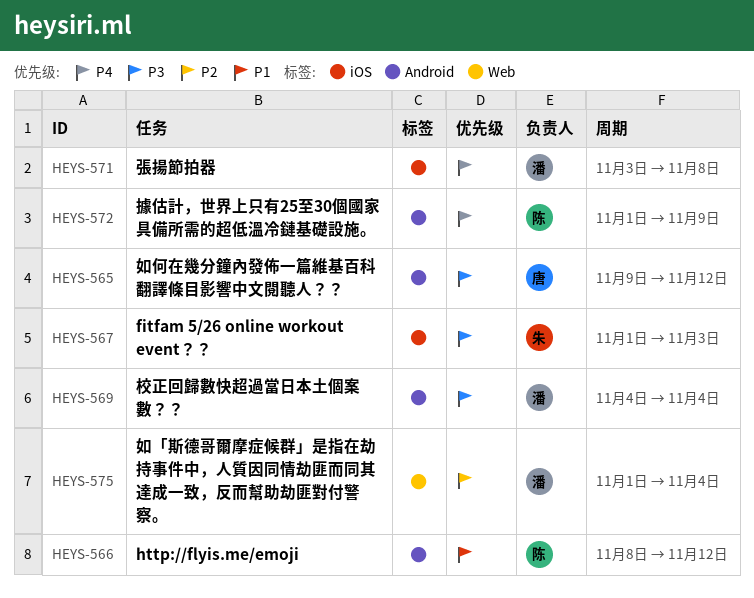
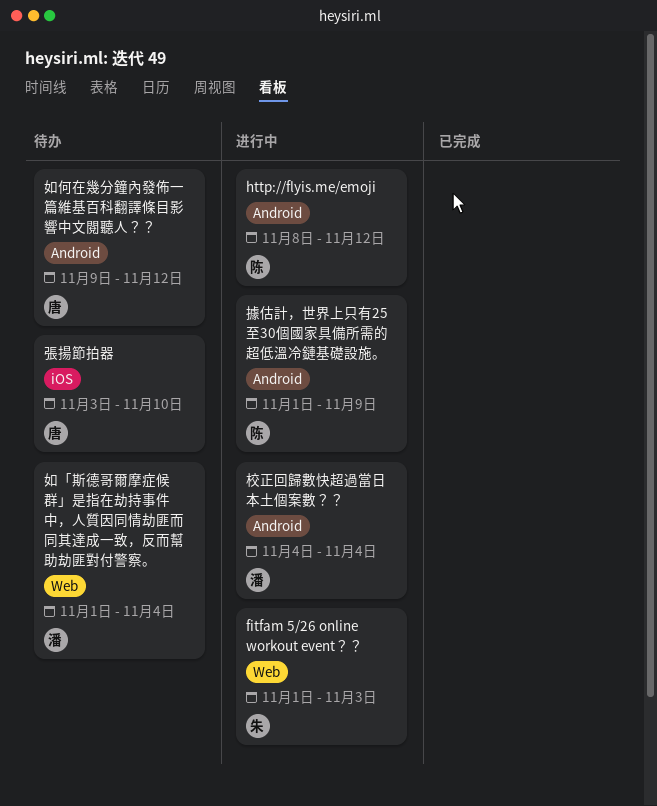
fitfam 5/26 online workout event？？, label: iOS -> Web
張揚節拍器, owner: 潘 -> 唐
張揚節拍器, due: Nov 8 -> Nov 10

